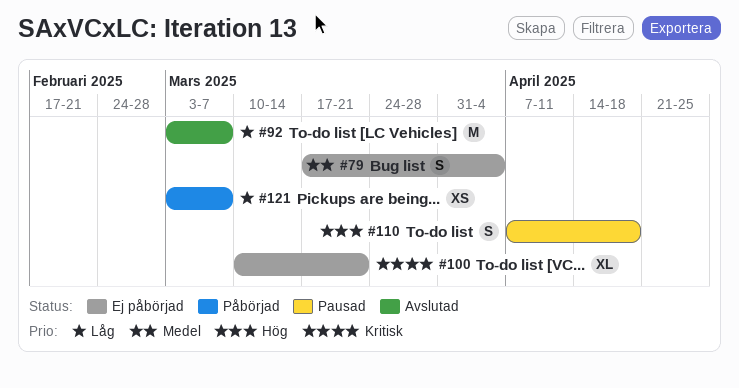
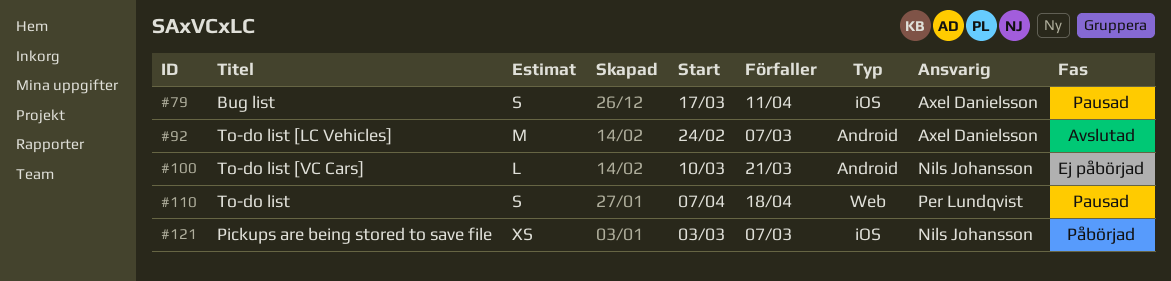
#79, status: Ej påbörjad -> Pausad
#79, due: Apr 4 -> Apr 11
#92, start: Mar 3 -> Feb 24
#100, estimate: XL -> L

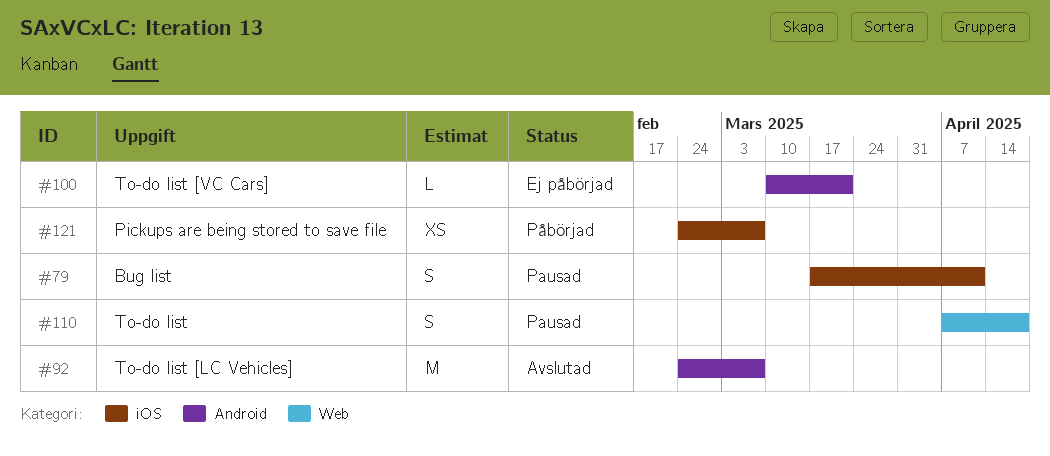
#121, start: Mar 3 -> Feb 24

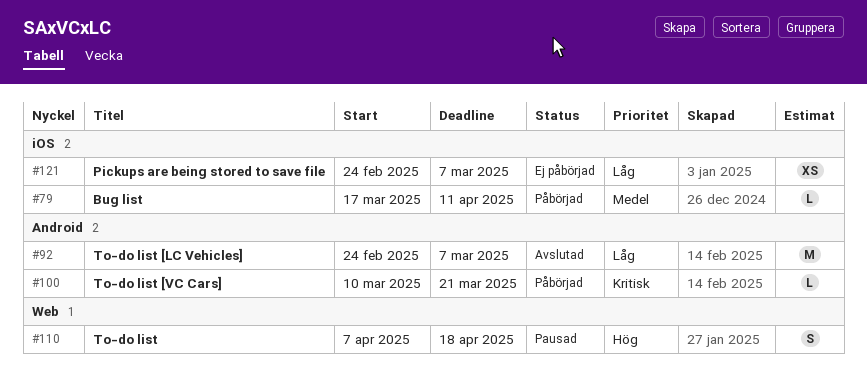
#79, status: Pausad -> Påbörjad
#79, estimate: S -> L
#100, status: Ej påbörjad -> Påbörjad
#121, status: Påbörjad -> Ej påbörjad

